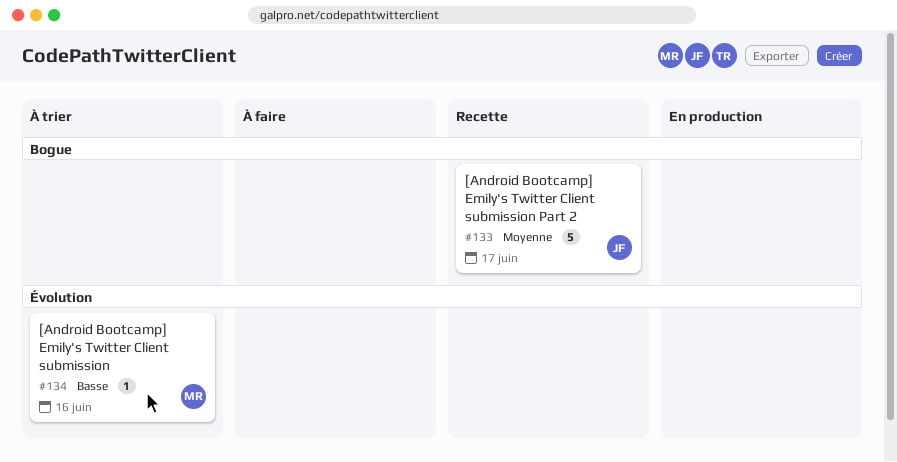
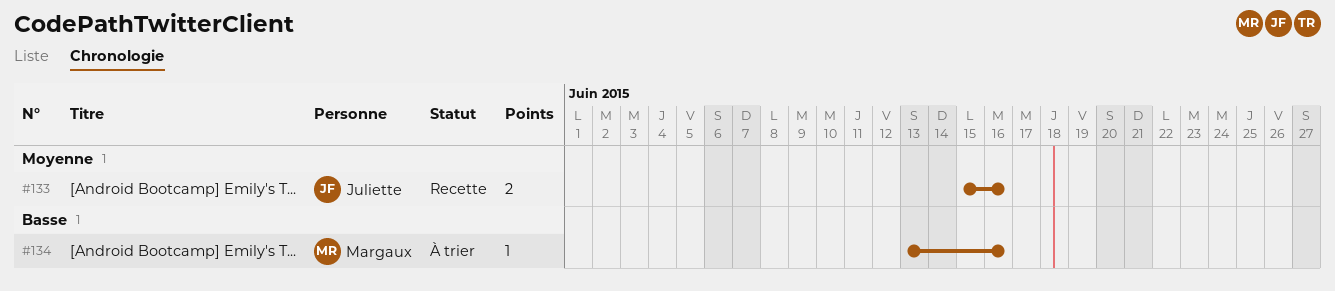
#133, estimate: 5 -> 2
#133, due: Jun 17 -> Jun 16

